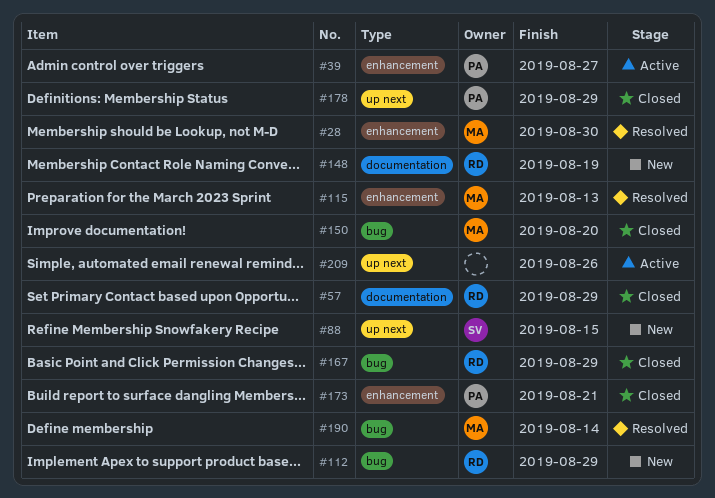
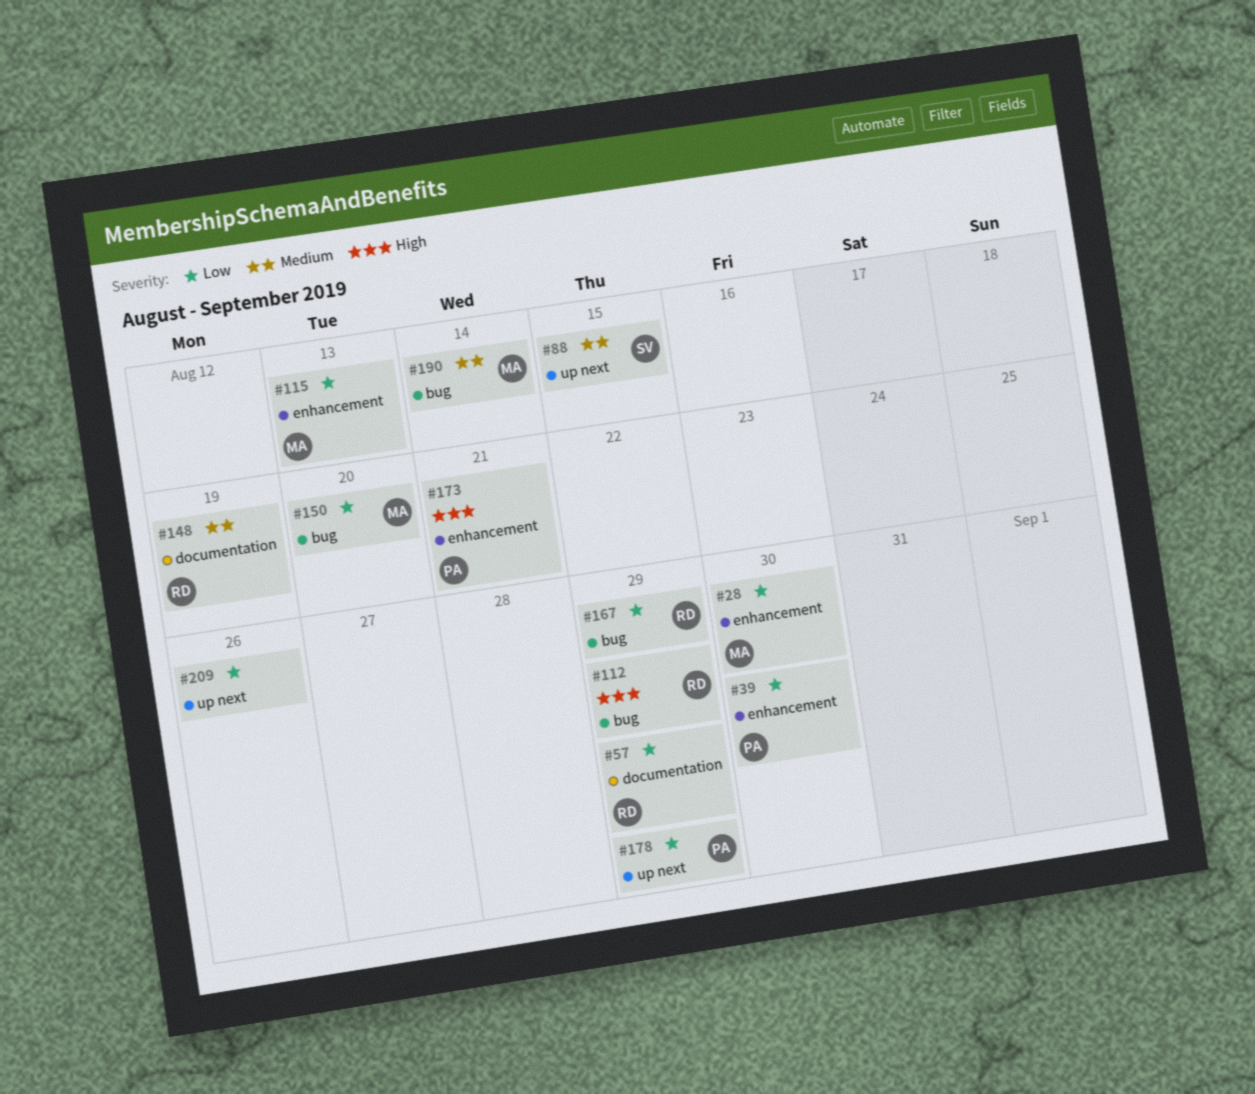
#39, due: Aug 27 -> Aug 30

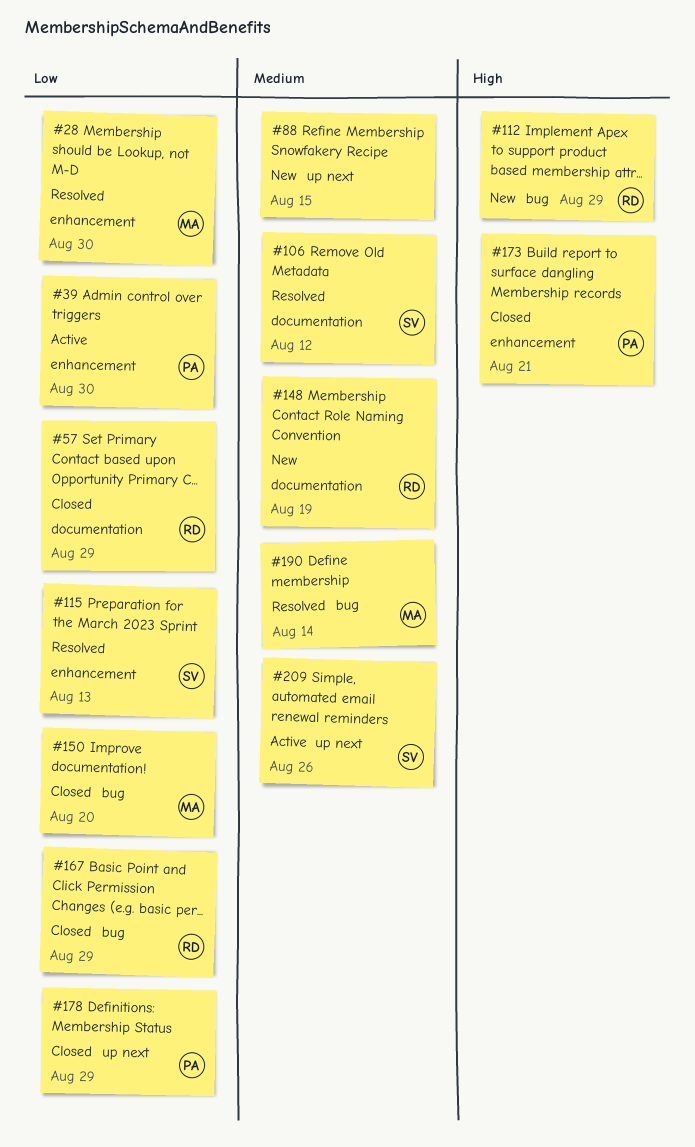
#88, owner: SV -> none
#106: none -> present
#115, owner: MA -> SV
#209, owner: none -> SV
#209, priority: Low -> Medium

